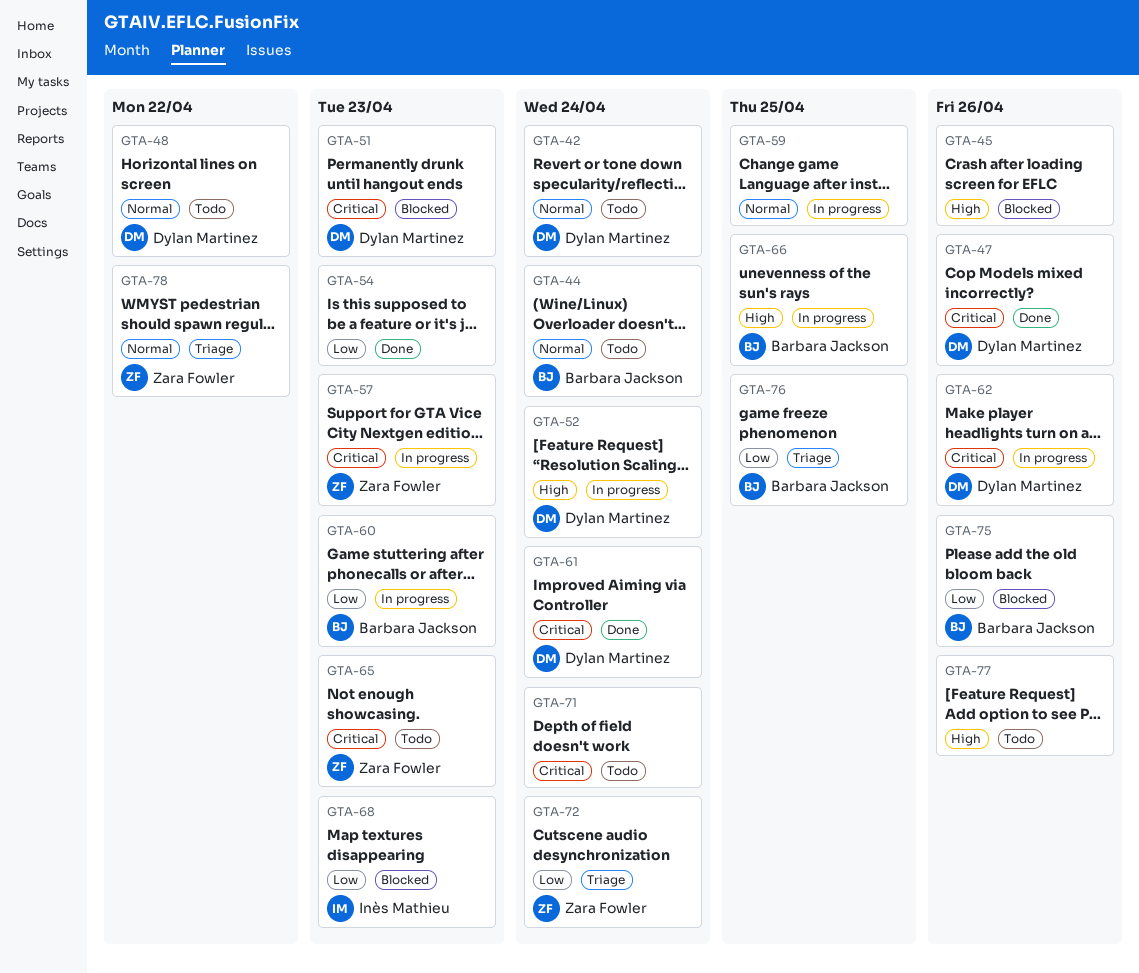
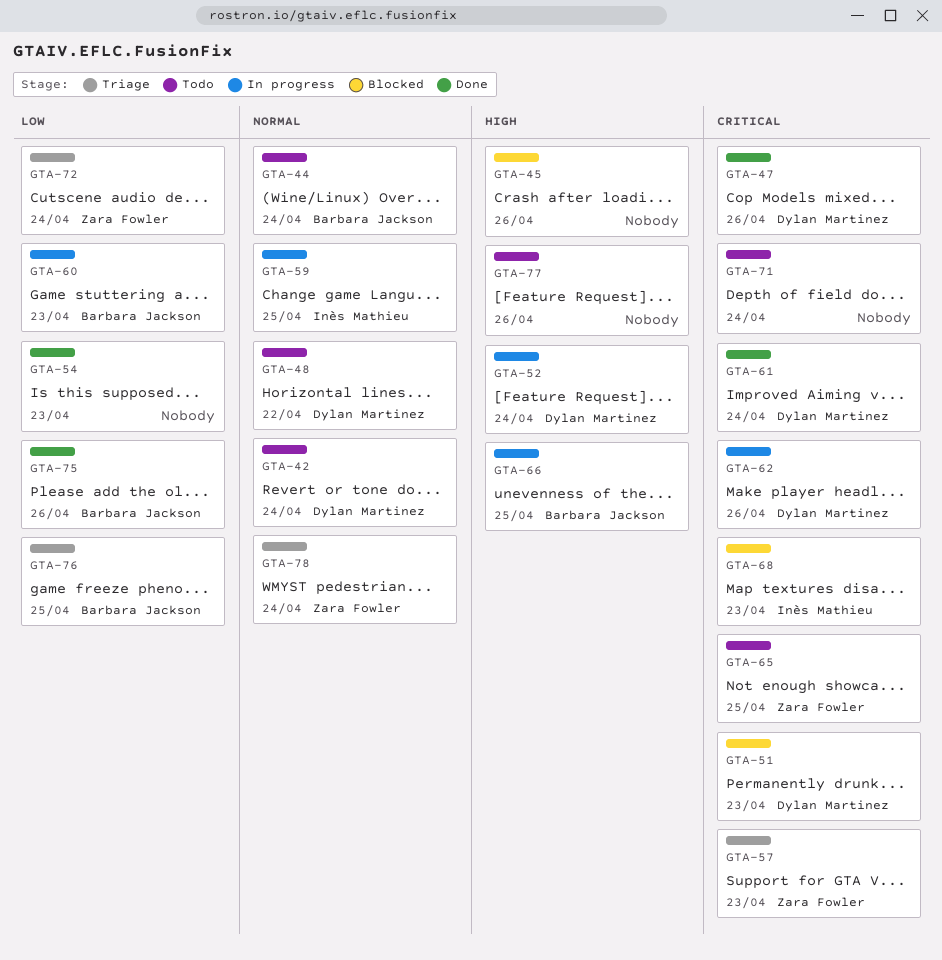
GTA-57, status: In progress -> Triage
GTA-59, owner: none -> Inès Mathieu
GTA-65, due: Apr 23 -> Apr 25
GTA-68, priority: Low -> Critical
GTA-75, status: Blocked -> Done
GTA-78, due: Apr 22 -> Apr 24

